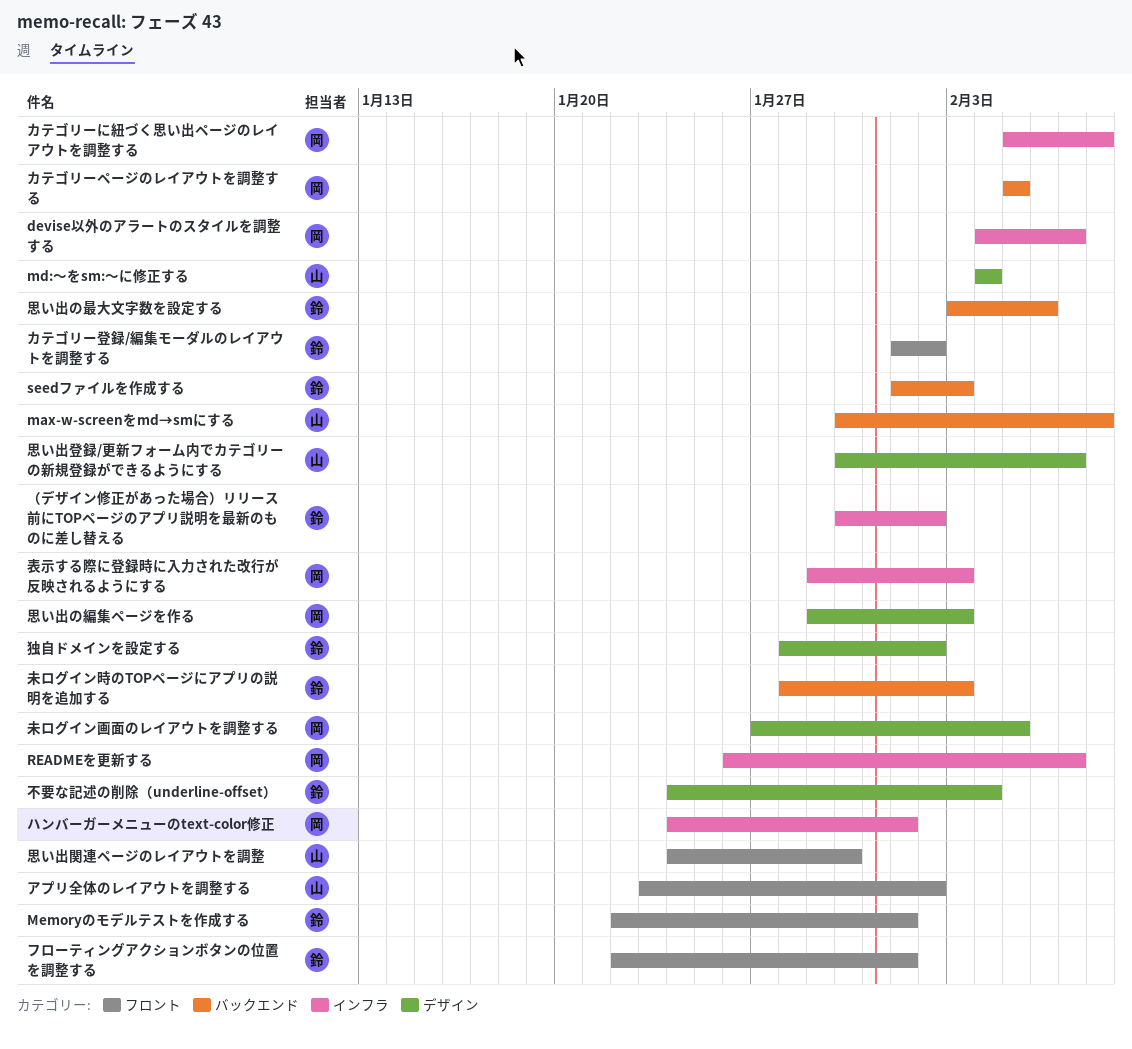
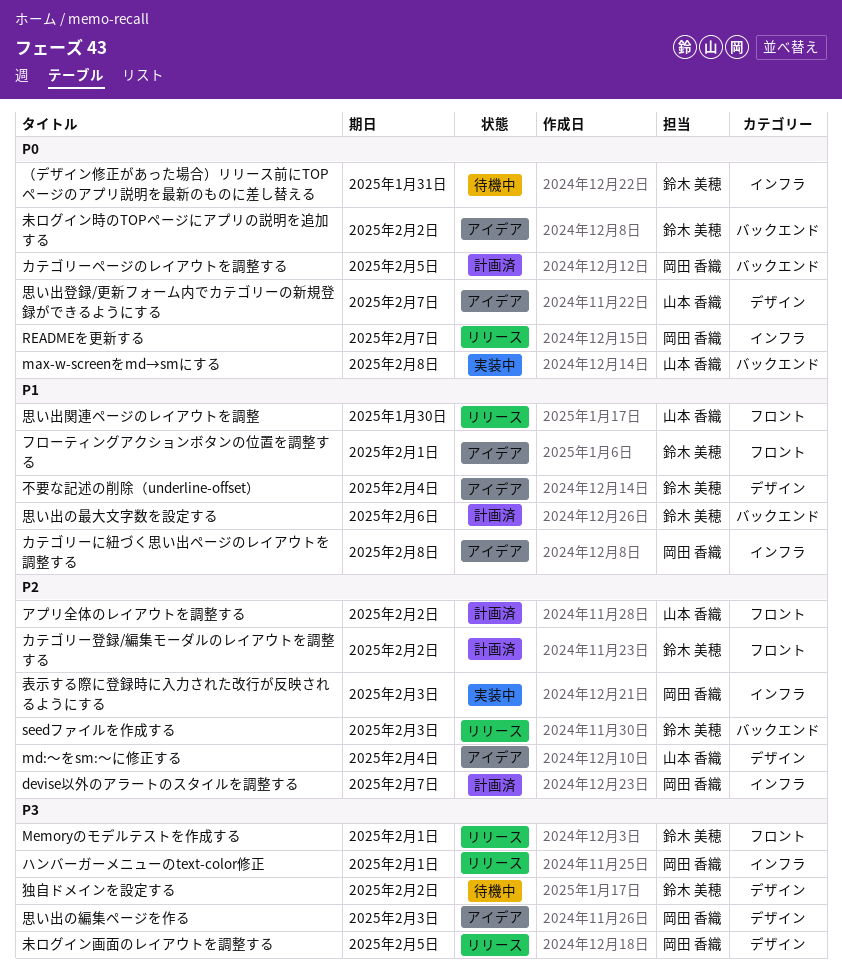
未ログイン時のTOPページにアプリの説明を追加する, due: Feb 3 -> Feb 2
（デザイン修正があった場合）リリース前にTOPページのアプリ説明を最新のものに差し替える, due: Feb 2 -> Jan 31

